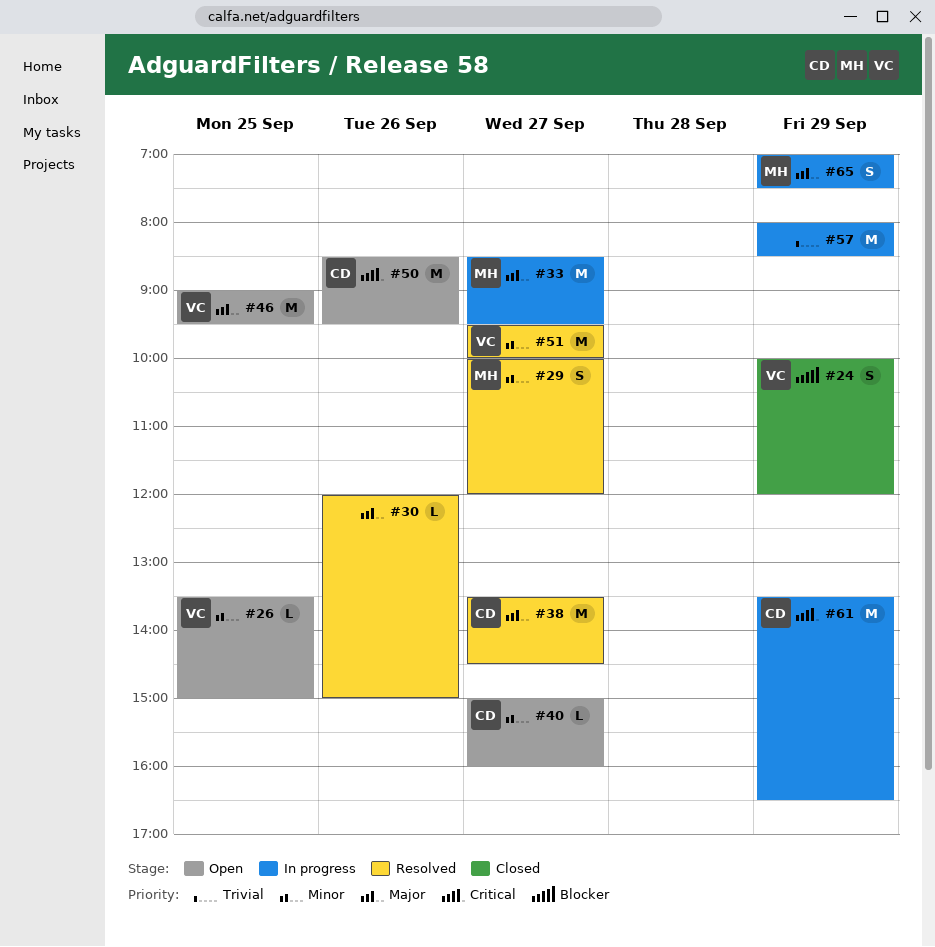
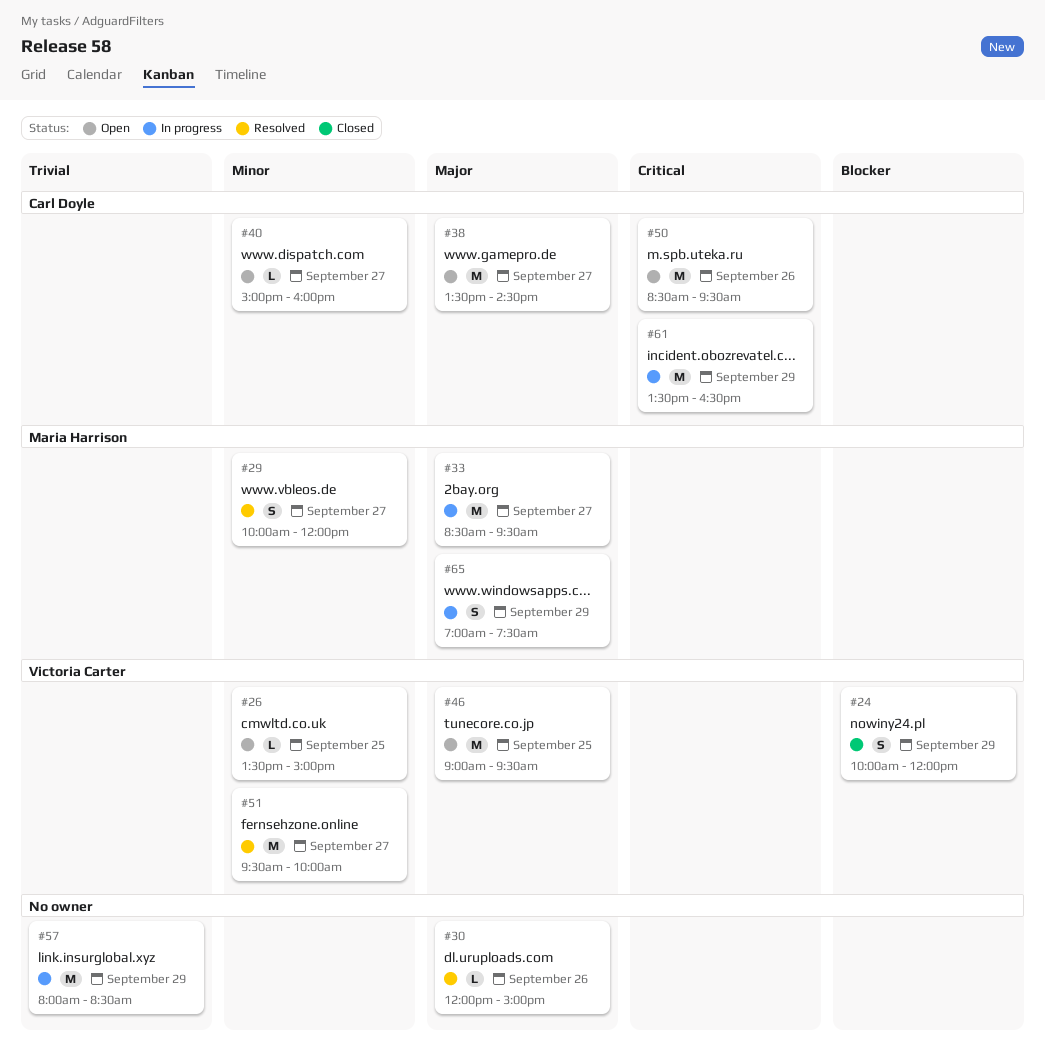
#38, status: Resolved -> Open

